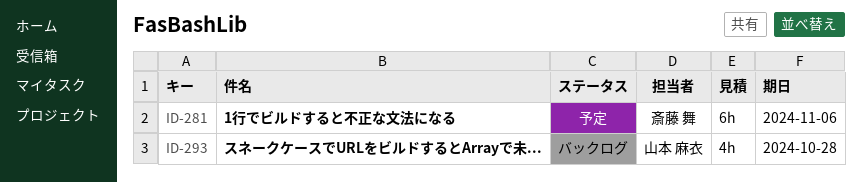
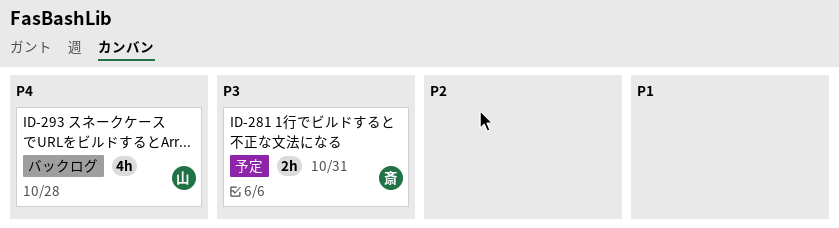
ID-281, estimate: 6h -> 2h
ID-281, due: Nov 6 -> Oct 31

